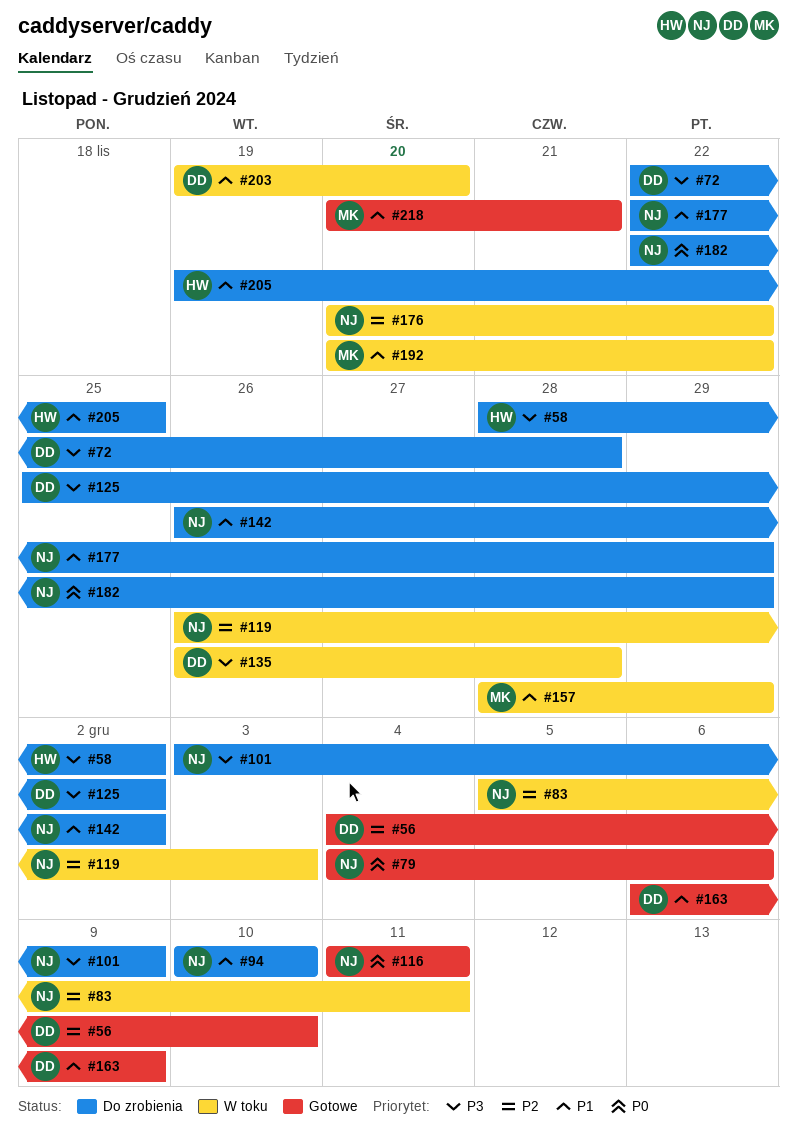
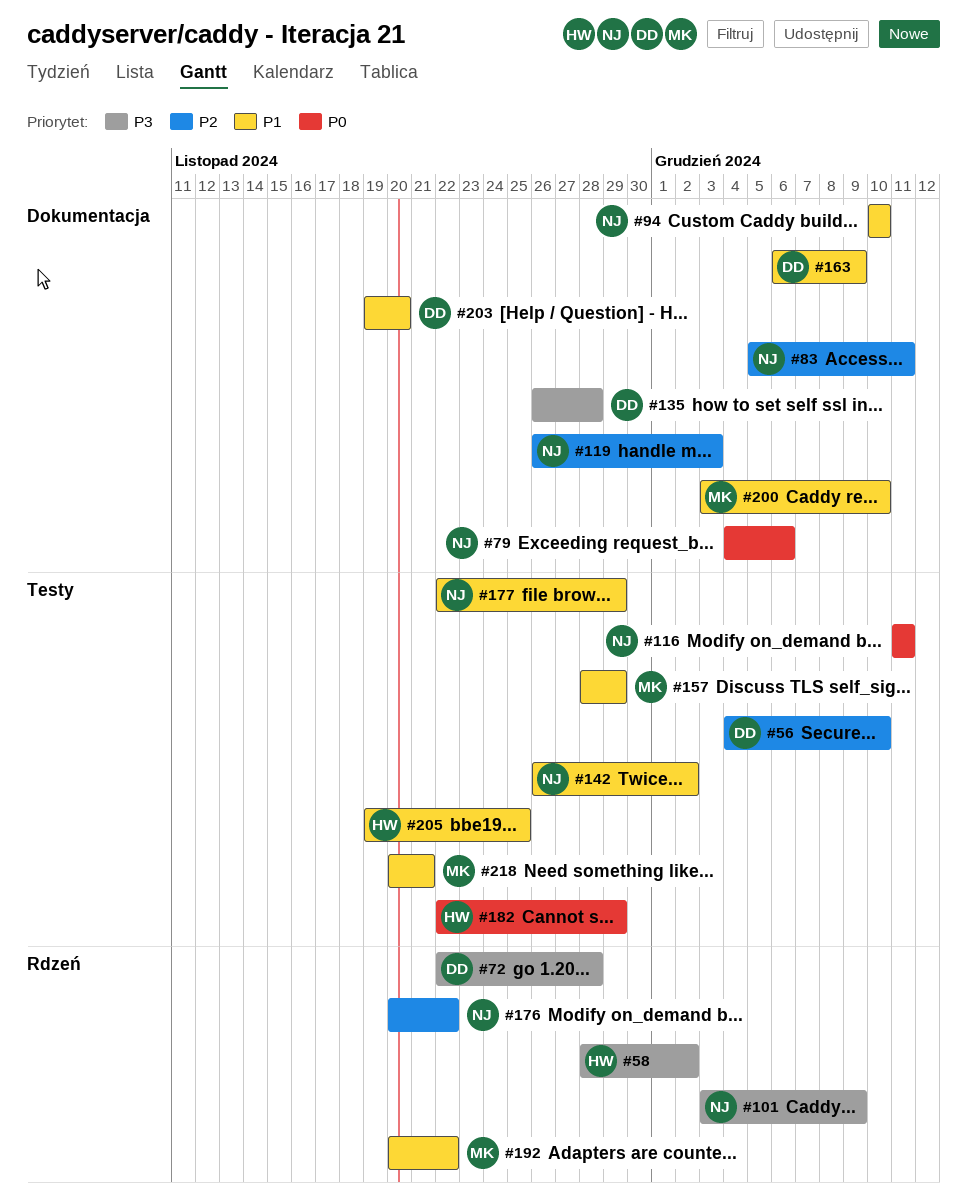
#125: present -> none
#182, owner: NJ -> HW
#200: none -> present

